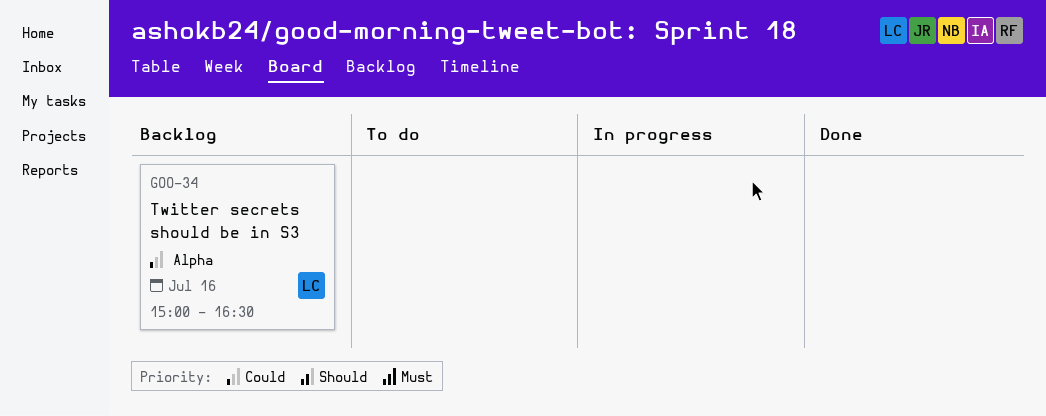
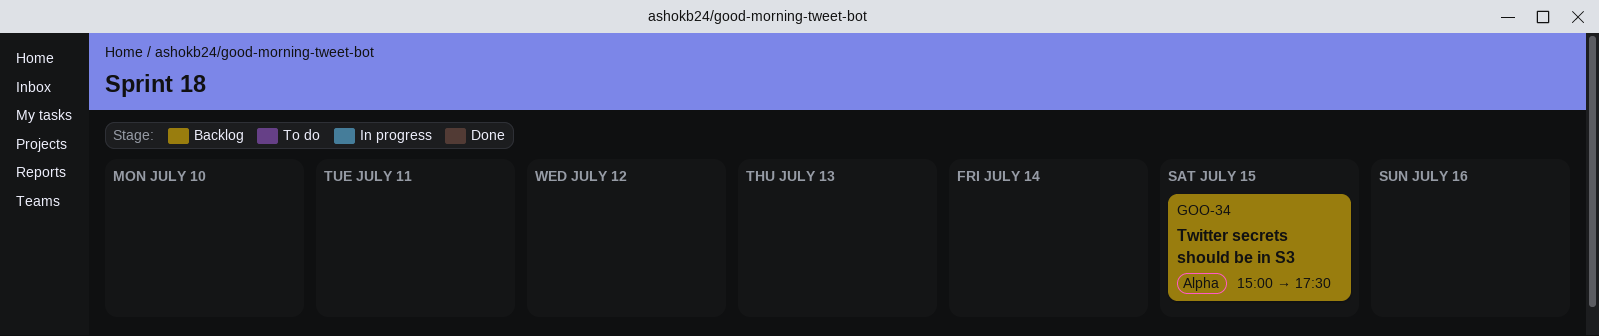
GOO-34, day: Jul 16 -> Jul 15
GOO-34, ends: 16:30 -> 17:30

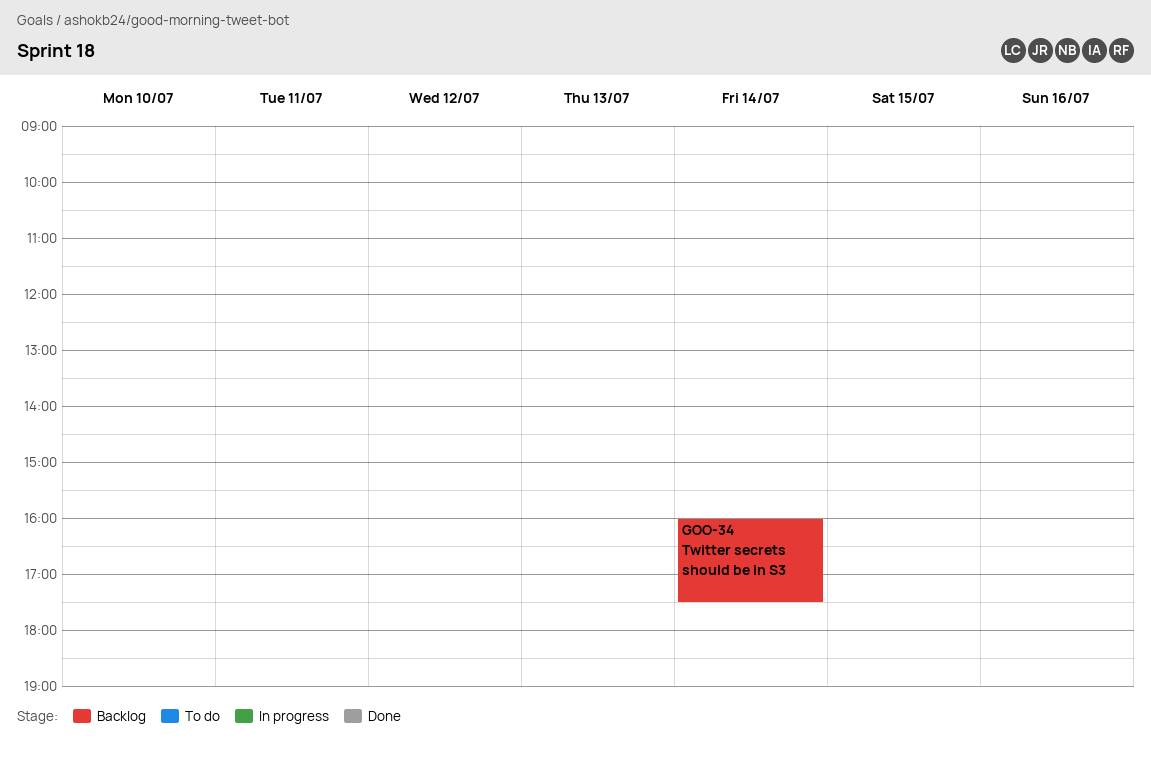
GOO-34, day: Jul 15 -> Jul 14
GOO-34, begins: 15:00 -> 16:00

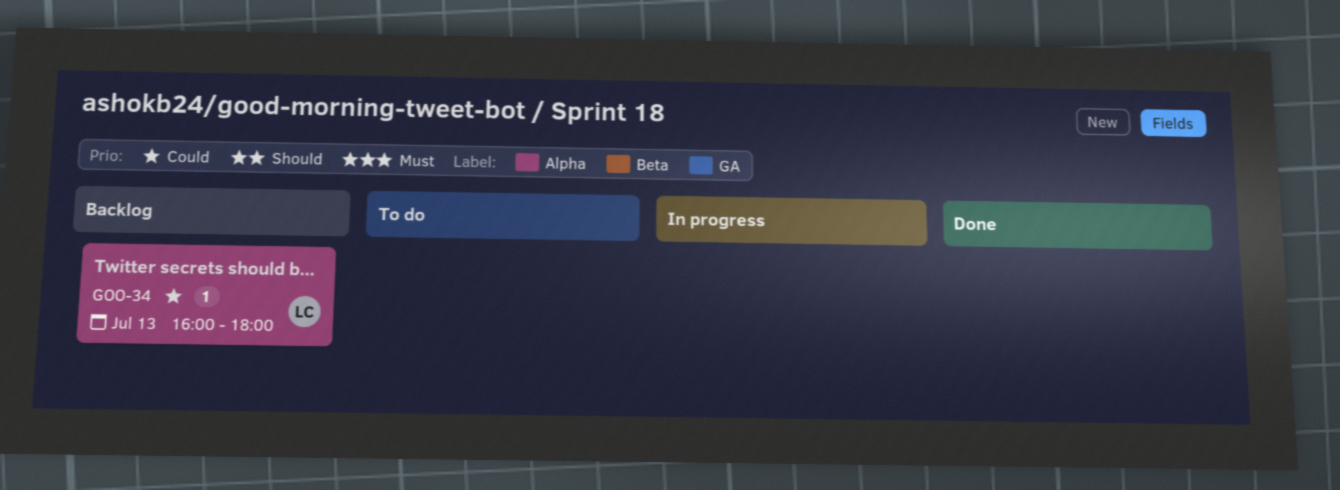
GOO-34, day: Jul 14 -> Jul 13
GOO-34, ends: 17:30 -> 18:00

